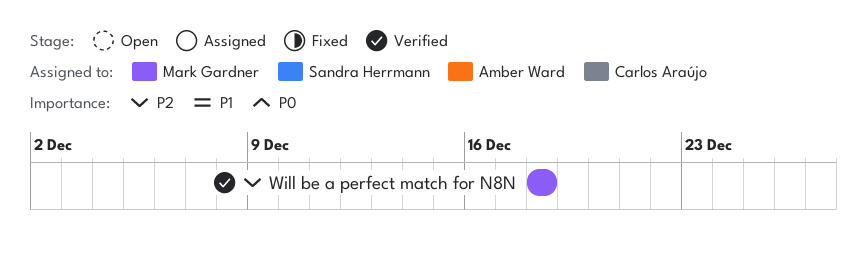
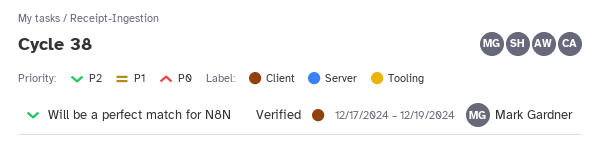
Will be a perfect match for N8N, start: Dec 18 -> Dec 17
Will be a perfect match for N8N, due: Dec 18 -> Dec 19

